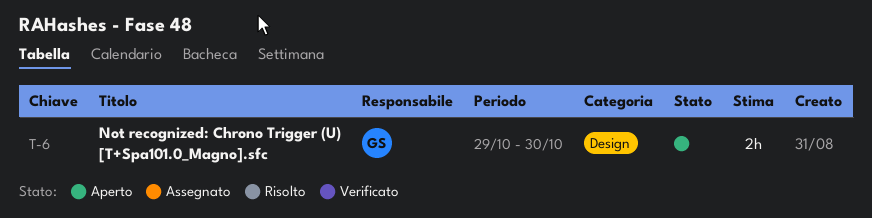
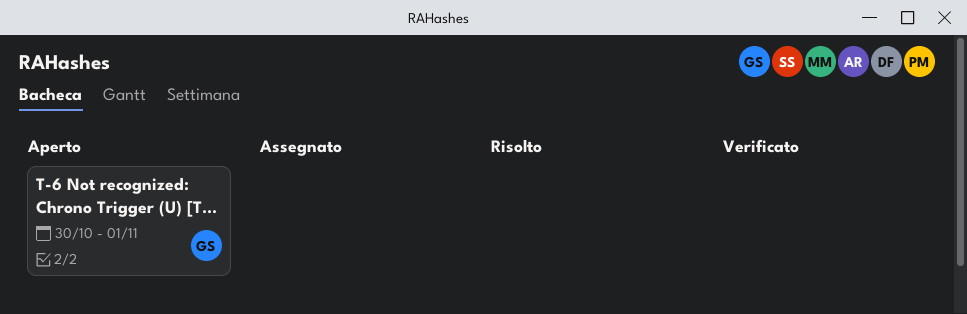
T-6, start: Oct 29 -> Oct 30
T-6, due: Oct 30 -> Nov 1

